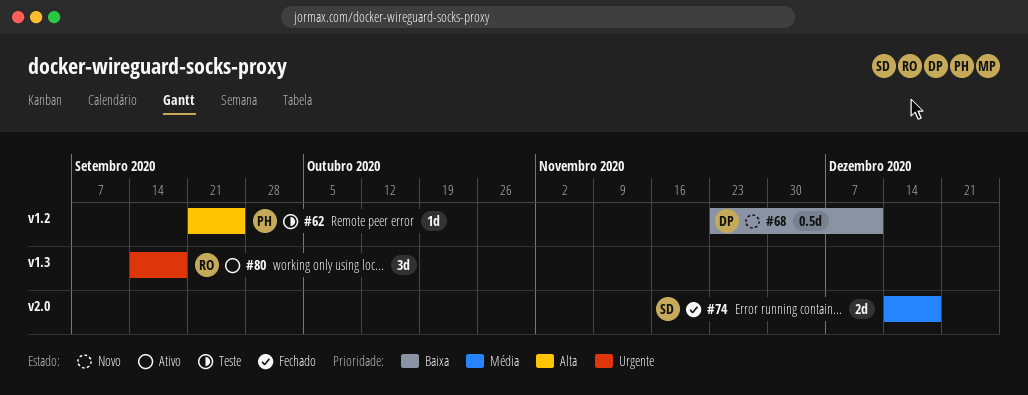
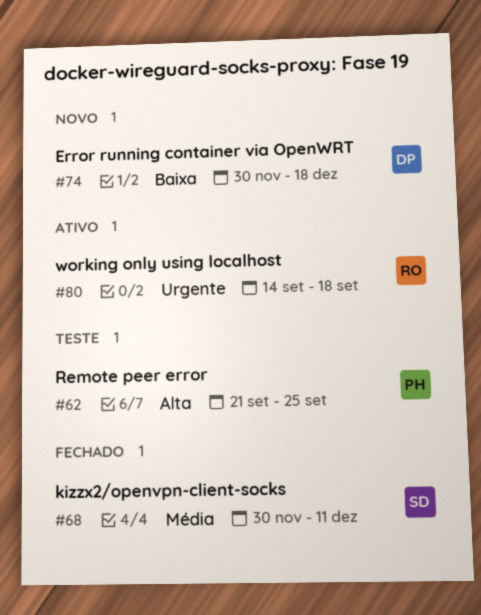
#68, status: Novo -> Fechado
#68, owner: DP -> SD
#68, priority: Baixa -> Média
#68, start: Nov 23 -> Nov 30
#74, status: Fechado -> Novo
#74, owner: SD -> DP
#74, priority: Média -> Baixa
#74, start: Dec 14 -> Nov 30

